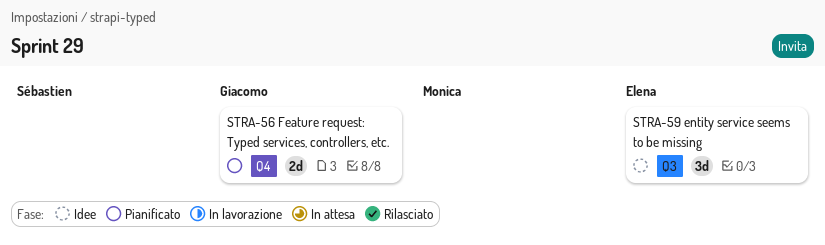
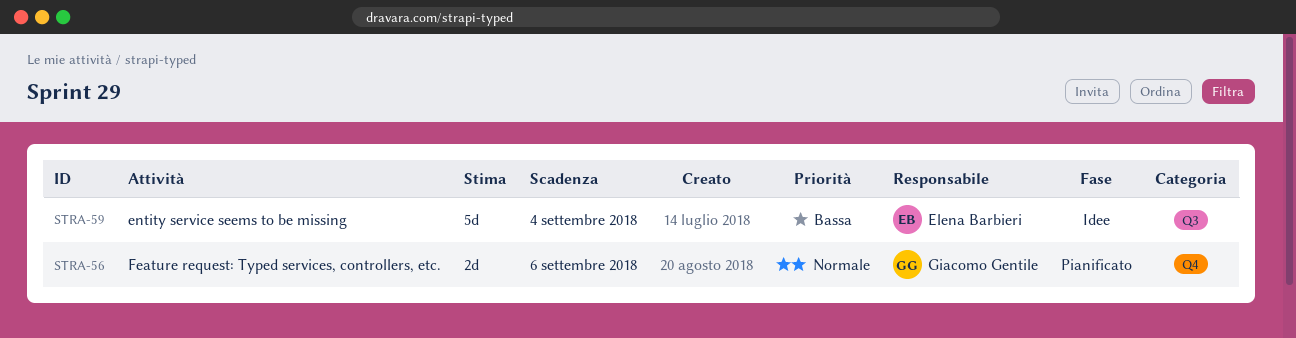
STRA-59, estimate: 3d -> 5d

